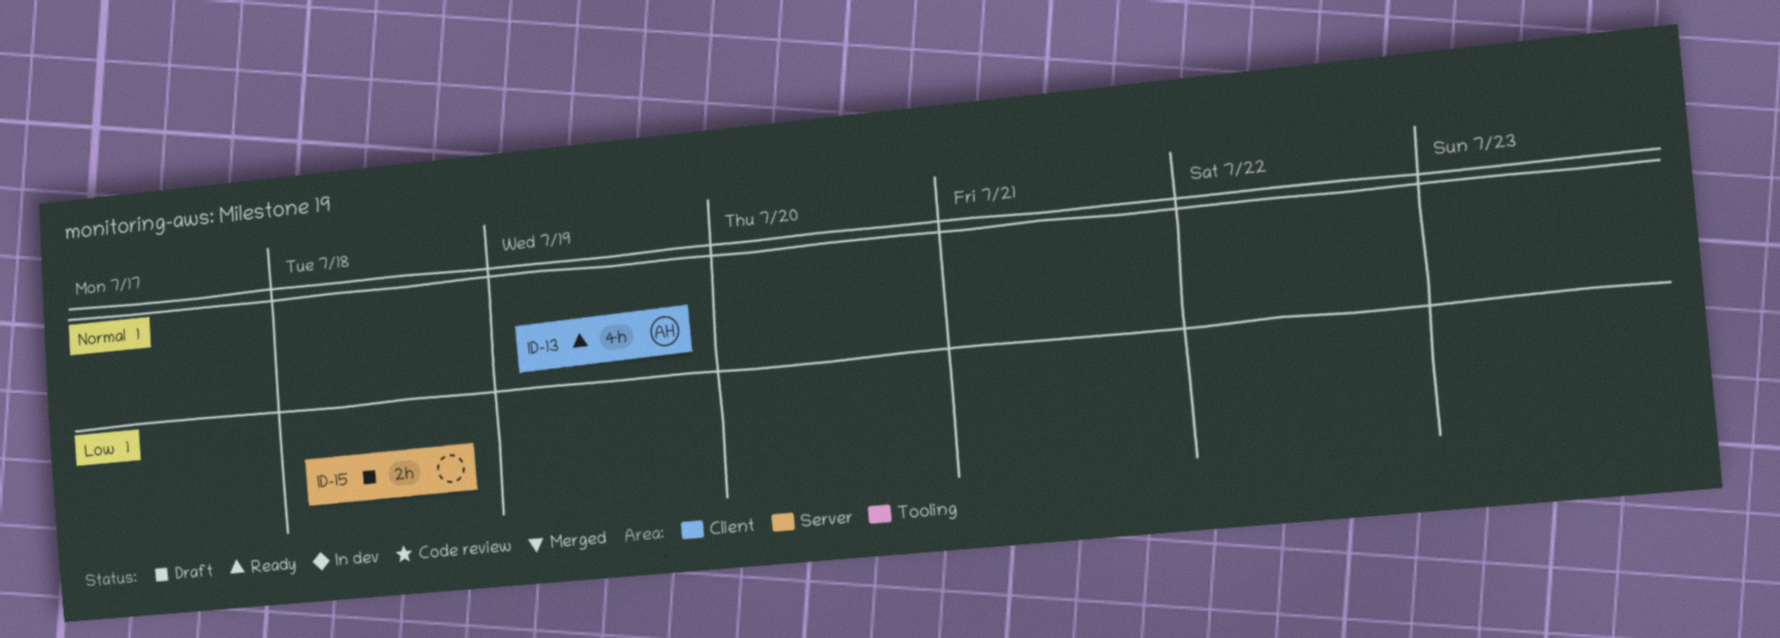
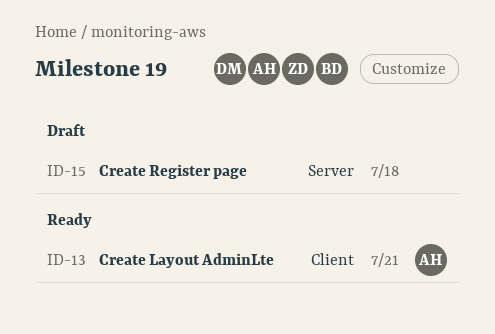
ID-13, due: Jul 19 -> Jul 21

